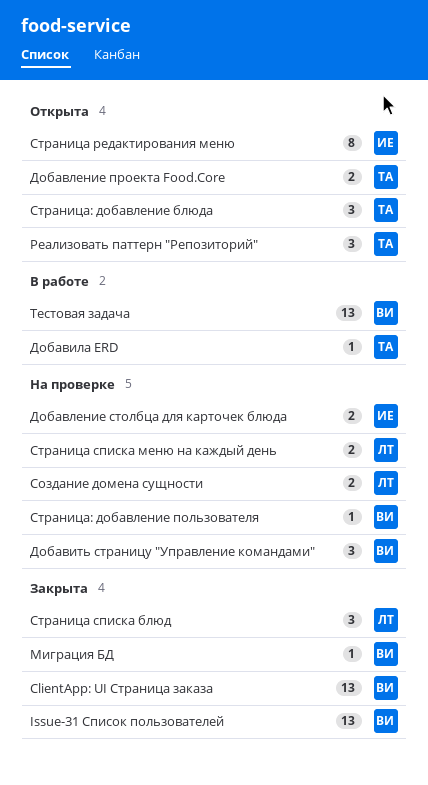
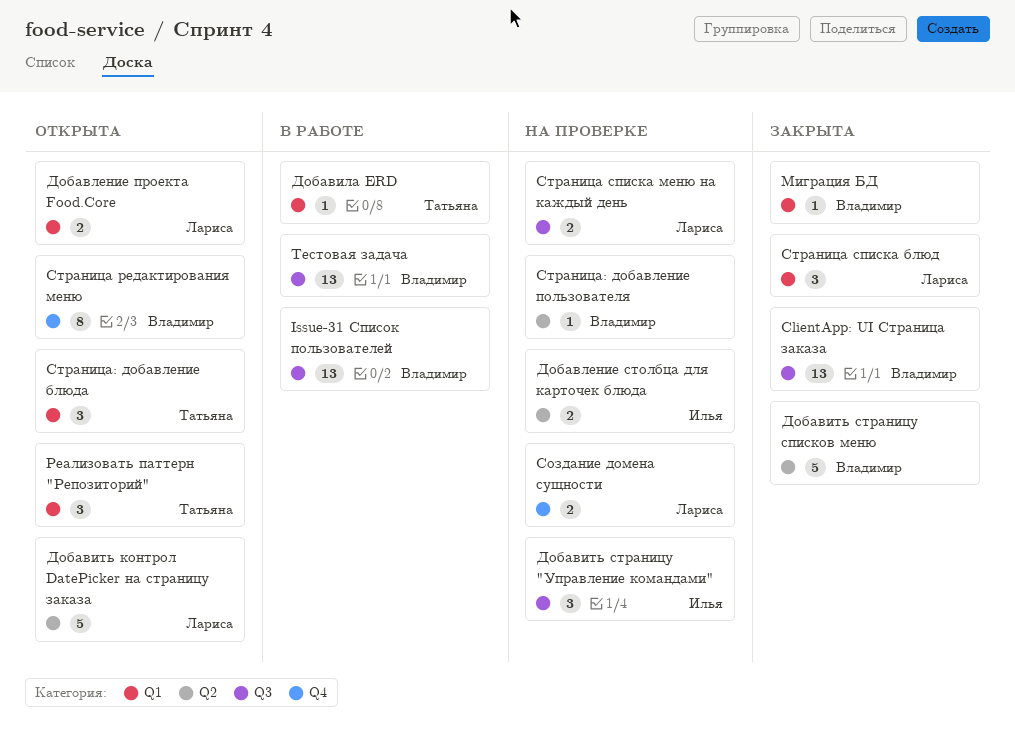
Issue-31 Список пользователей, status: Закрыта -> В работе
Добавить контрол DatePicker на страницу заказа: none -> present
Добавить страницу "Управление командами", owner: Владимир -> Илья
Добавить страницу списков меню: none -> present
Добавление проекта Food.Core, owner: Татьяна -> Лариса
Страница редактирования меню, owner: Илья -> Владимир

